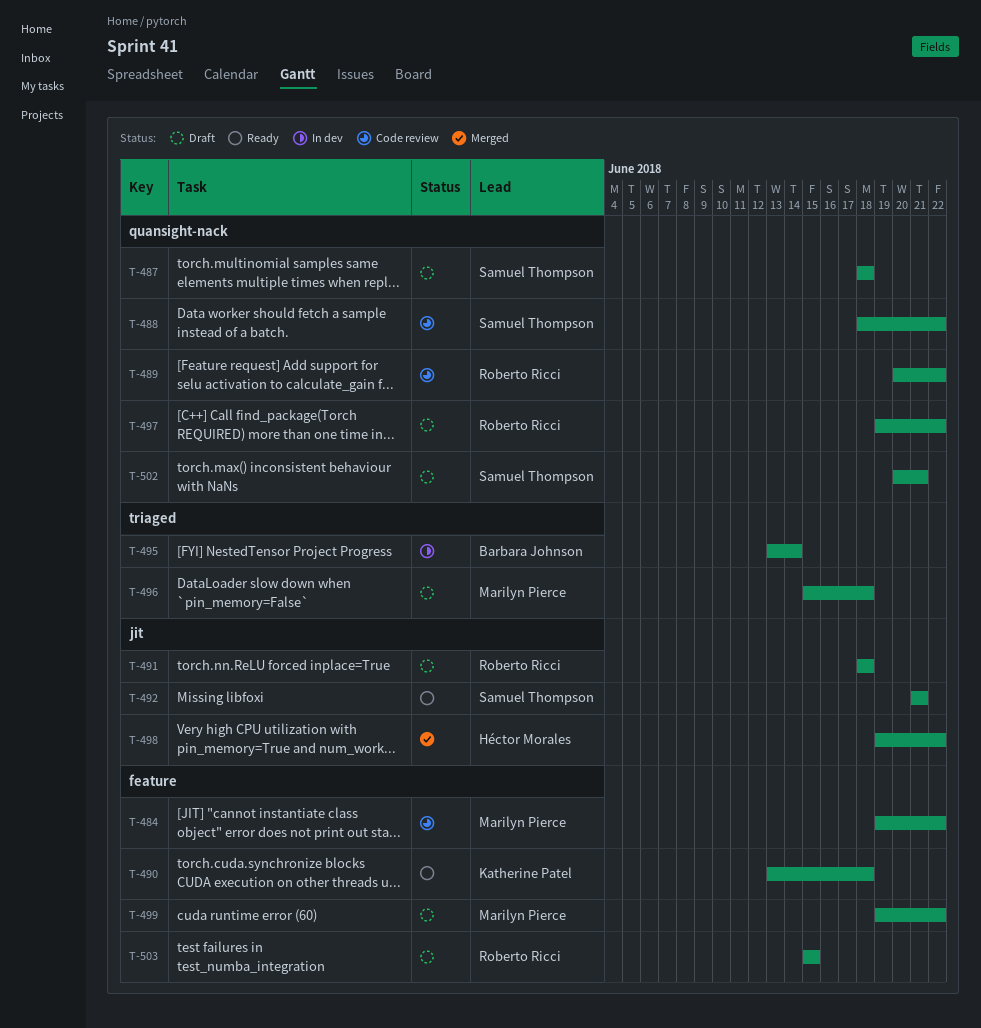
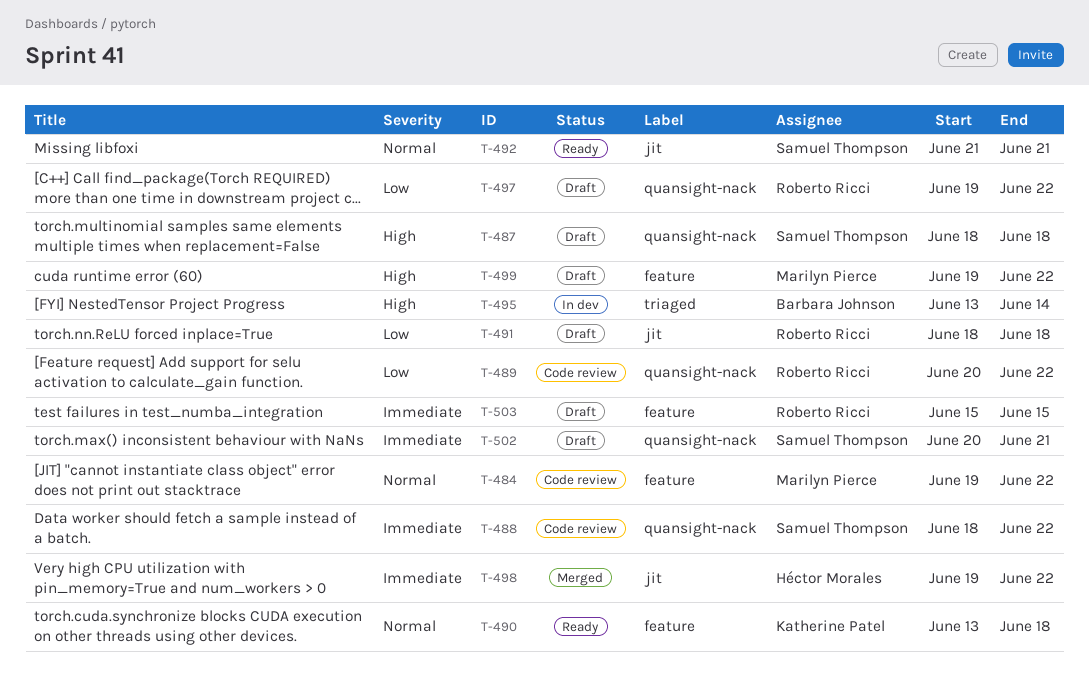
T-496: present -> none

